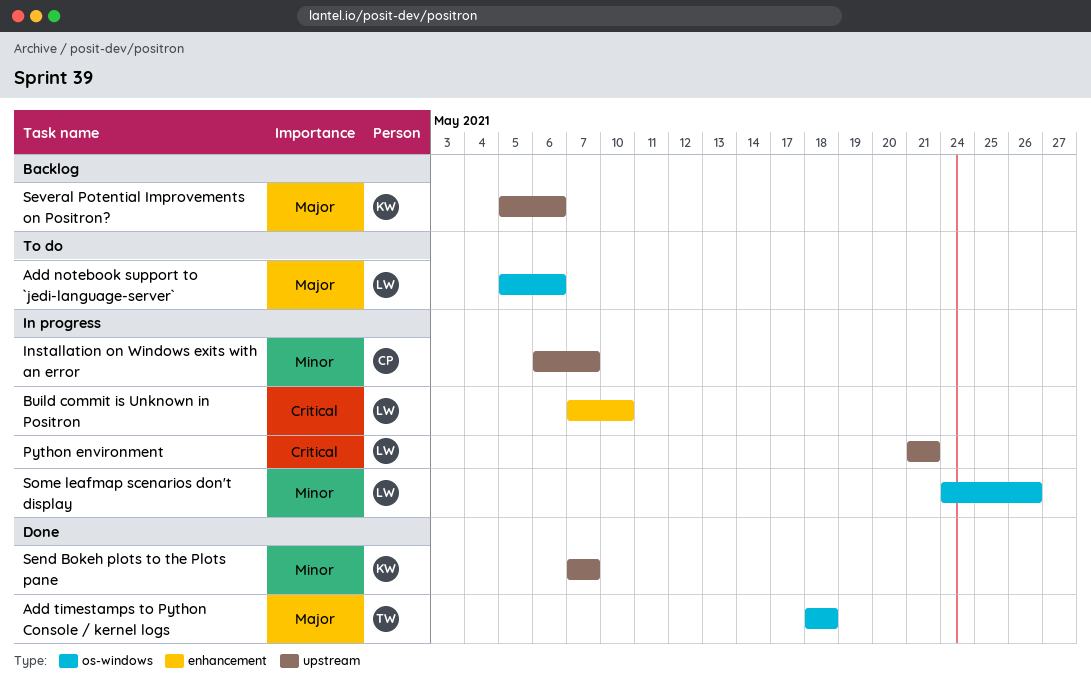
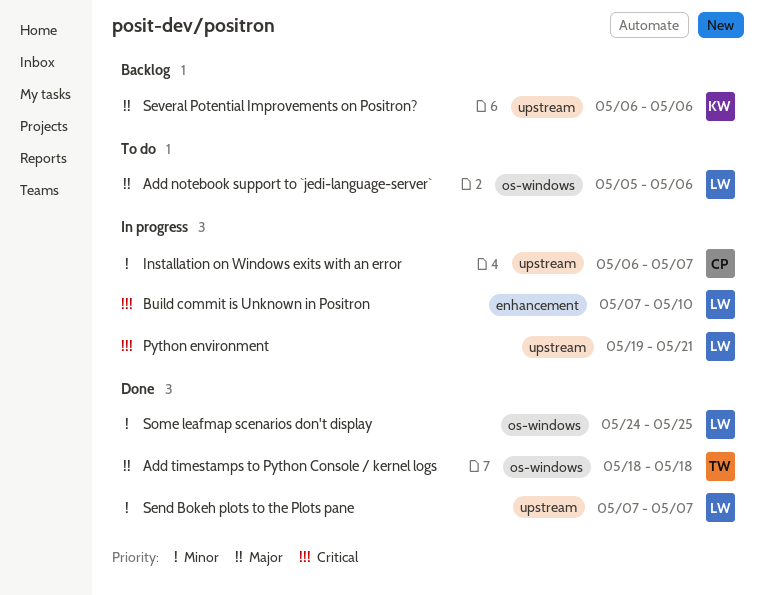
Python environment, start: May 21 -> May 19
Send Bokeh plots to the Plots pane, owner: KW -> LW
Several Potential Improvements on Positron?, start: May 5 -> May 6
Some leafmap scenarios don't display, status: In progress -> Done
Some leafmap scenarios don't display, due: May 26 -> May 25

